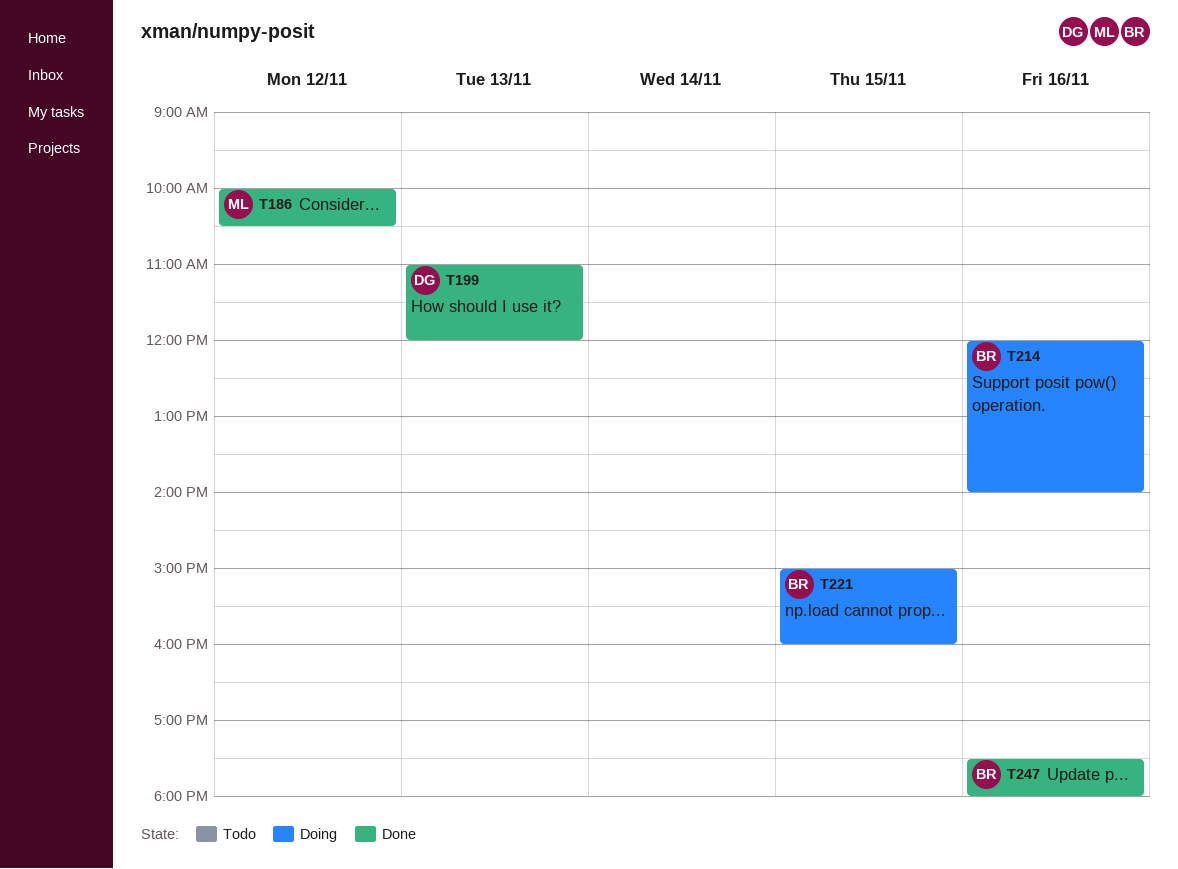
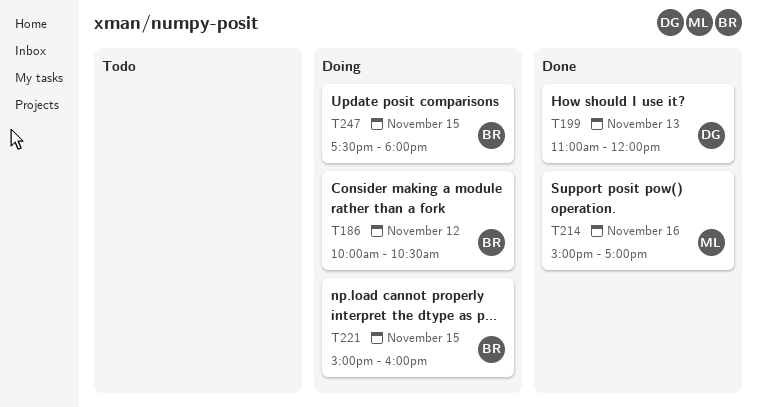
T186, status: Done -> Doing
T186, owner: ML -> BR
T214, status: Doing -> Done
T214, owner: BR -> ML
T214, begins: 12:00 -> 15:00
T214, ends: 14:00 -> 17:00
T247, status: Done -> Doing
T247, day: Nov 16 -> Nov 15

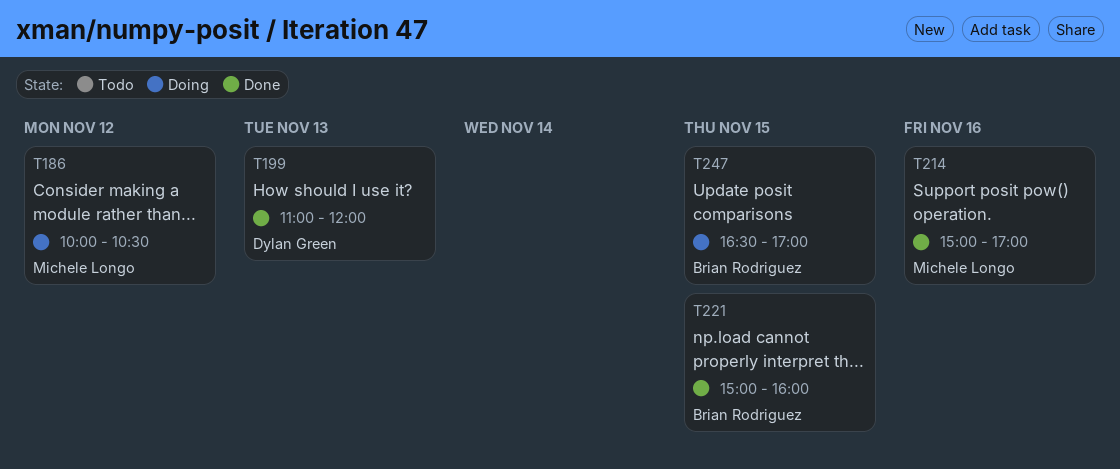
T186, owner: Brian Rodriguez -> Michele Longo
T221, status: Doing -> Done
T247, begins: 17:30 -> 16:30
T247, ends: 18:00 -> 17:00

